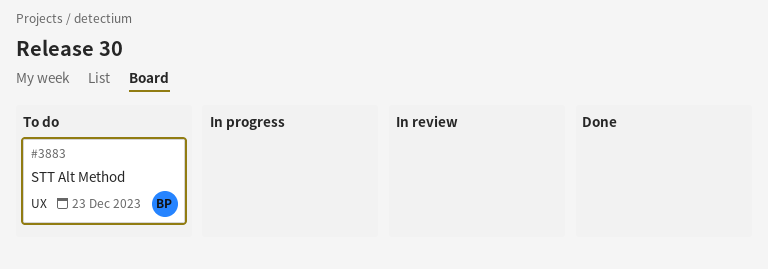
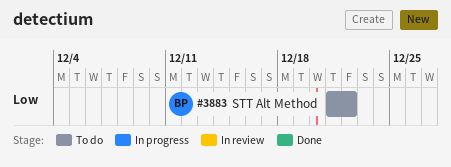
#3883, due: Dec 23 -> Dec 22

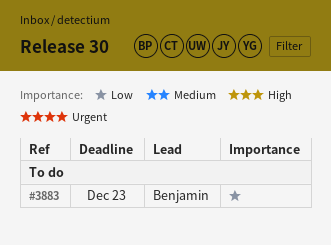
#3883, due: Dec 22 -> Dec 23

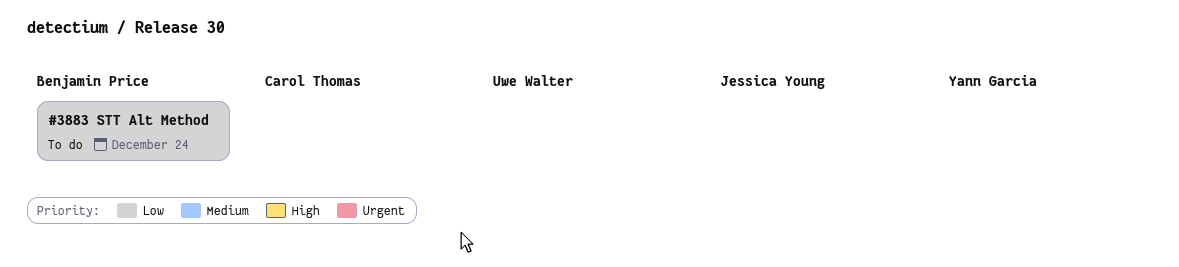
#3883, due: Dec 23 -> Dec 24

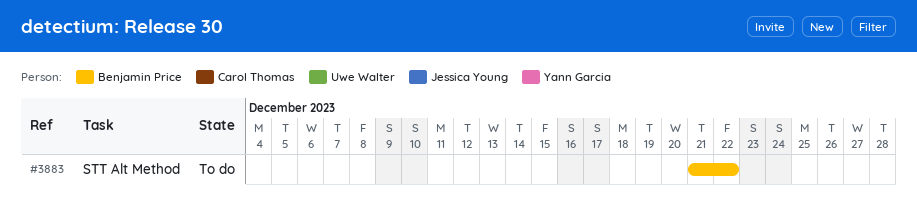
#3883, due: Dec 24 -> Dec 22

